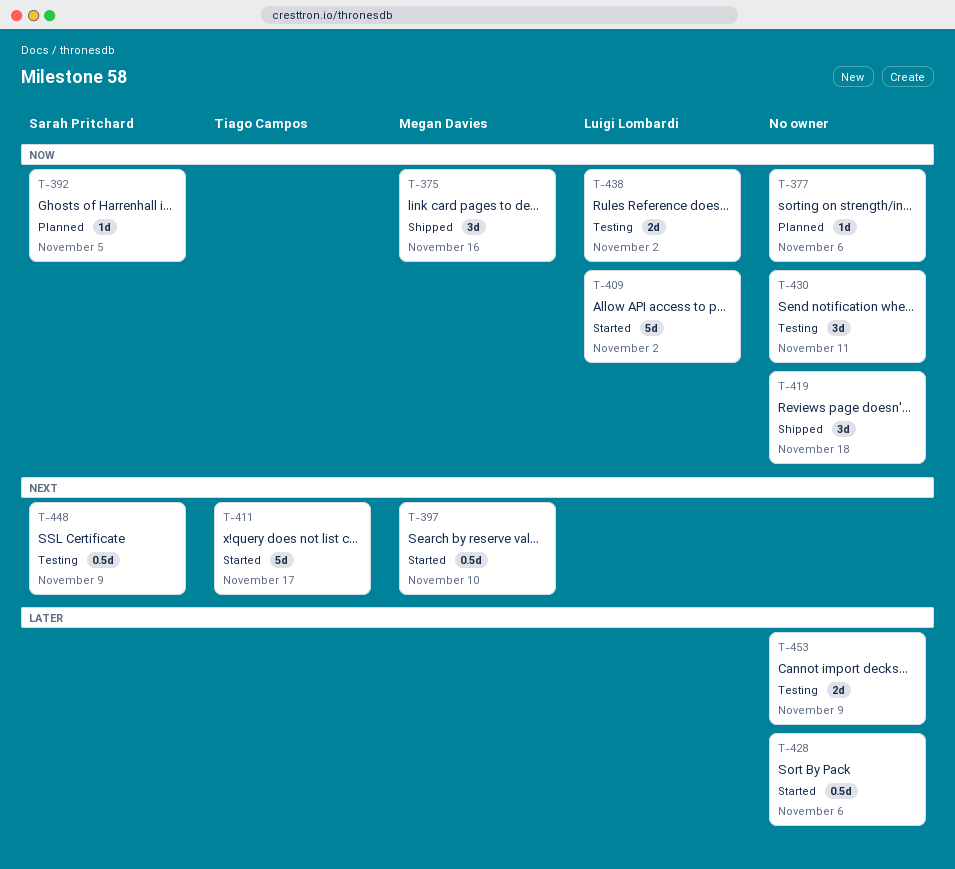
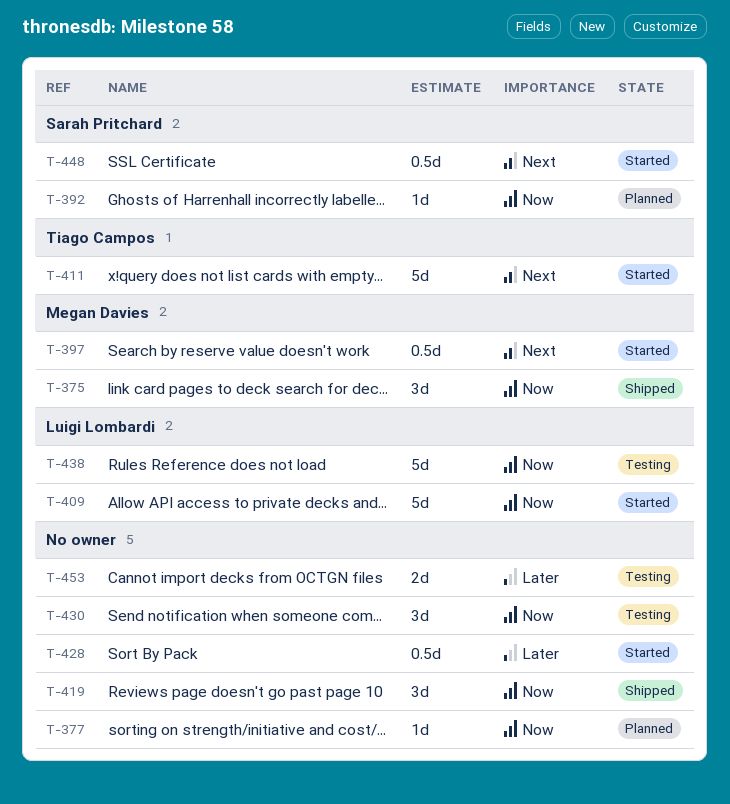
T-438, estimate: 2d -> 5d
T-448, status: Testing -> Started

